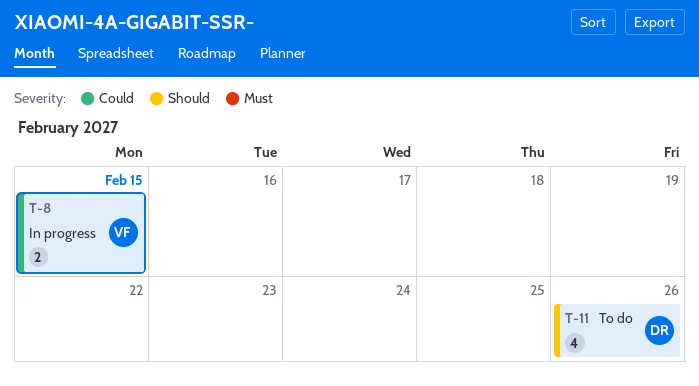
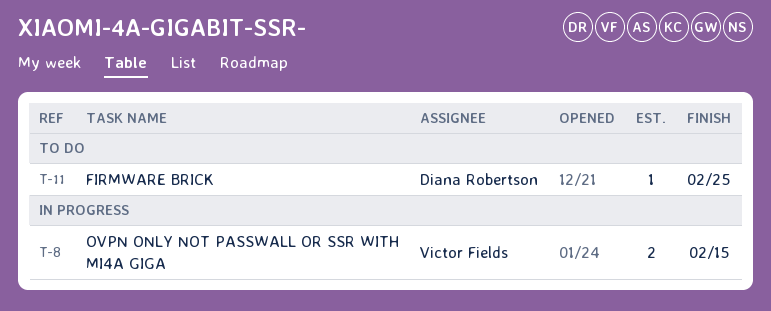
T-11, estimate: 4 -> 1
T-11, due: Feb 26 -> Feb 25

